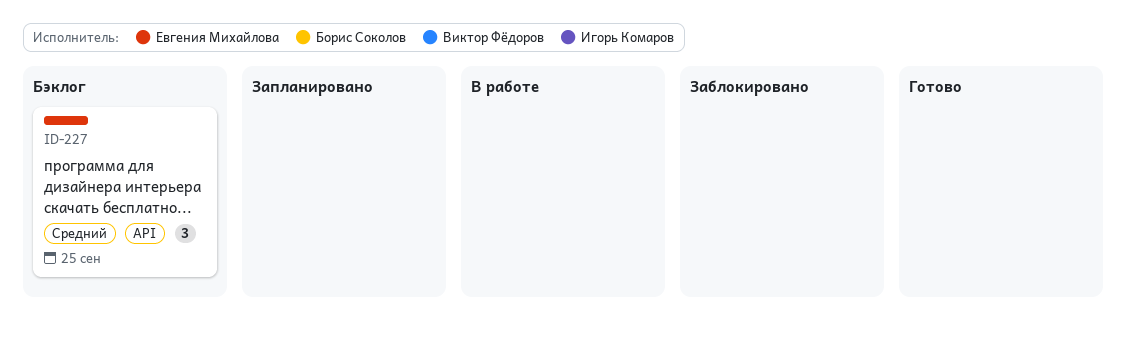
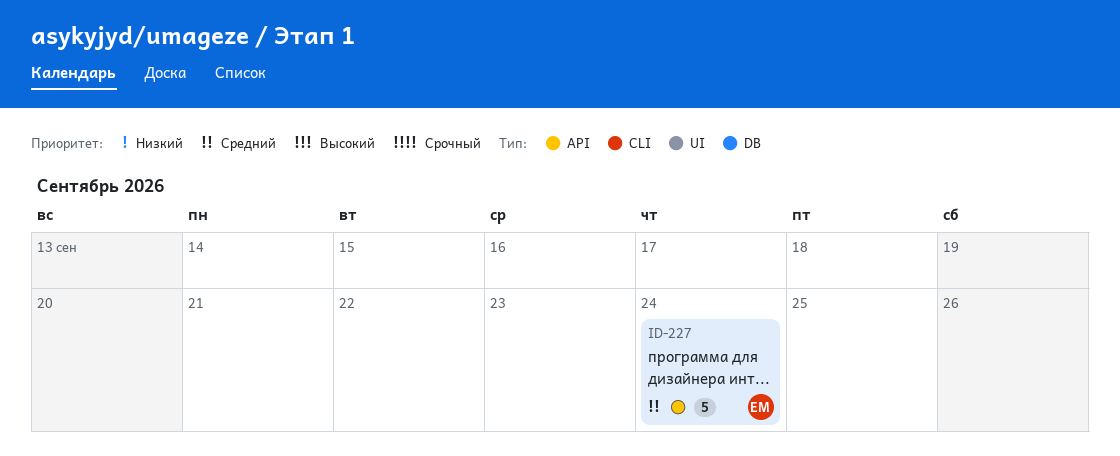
ID-227, estimate: 3 -> 5
ID-227, due: Sep 25 -> Sep 24

